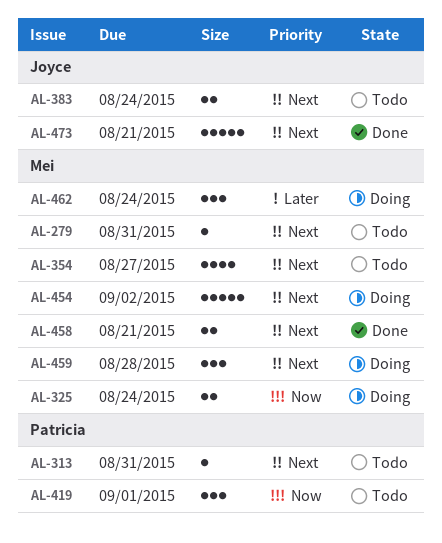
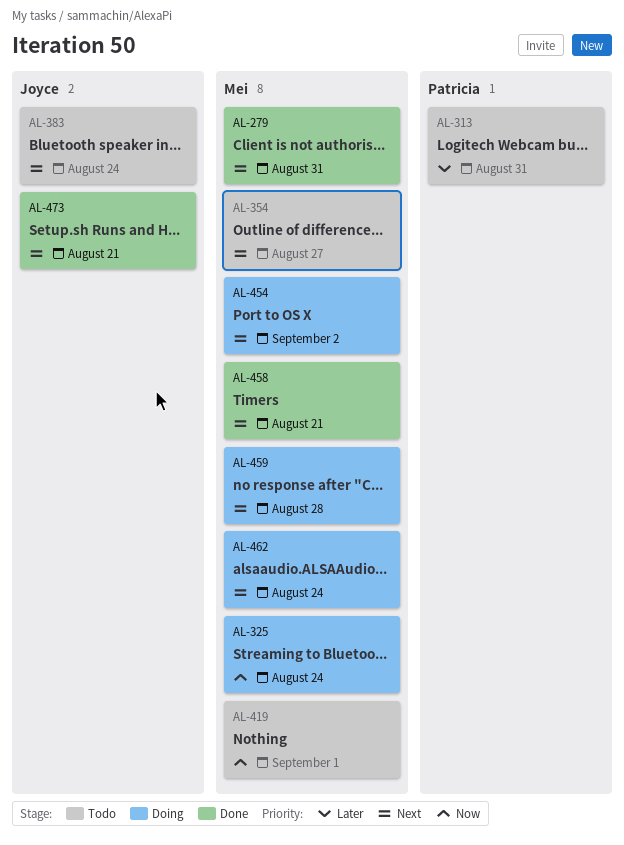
AL-279, status: Todo -> Done
AL-313, priority: Next -> Later
AL-419, owner: Patricia -> Mei
AL-462, priority: Later -> Next

